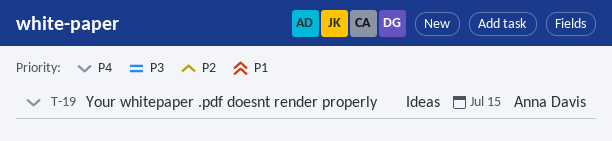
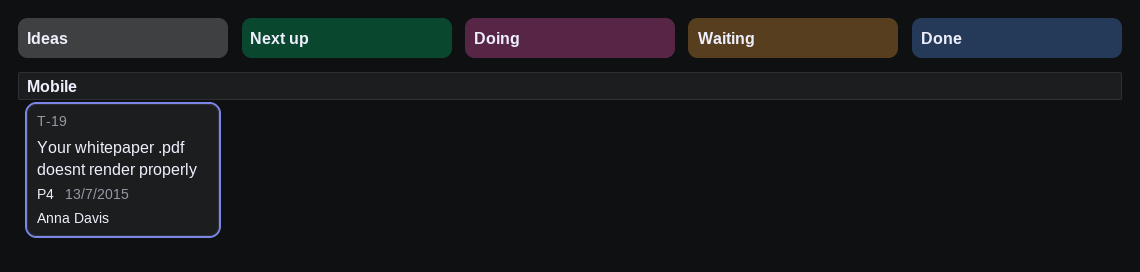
T-19, due: Jul 15 -> Jul 13

